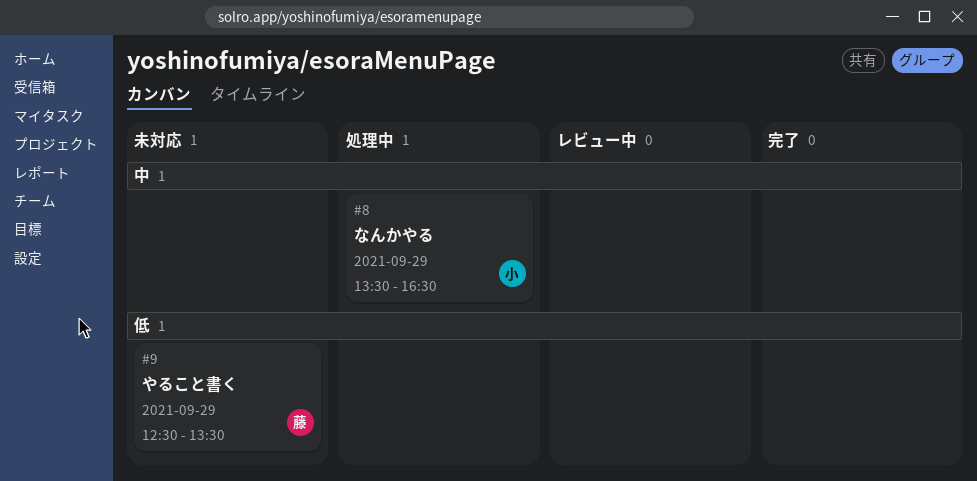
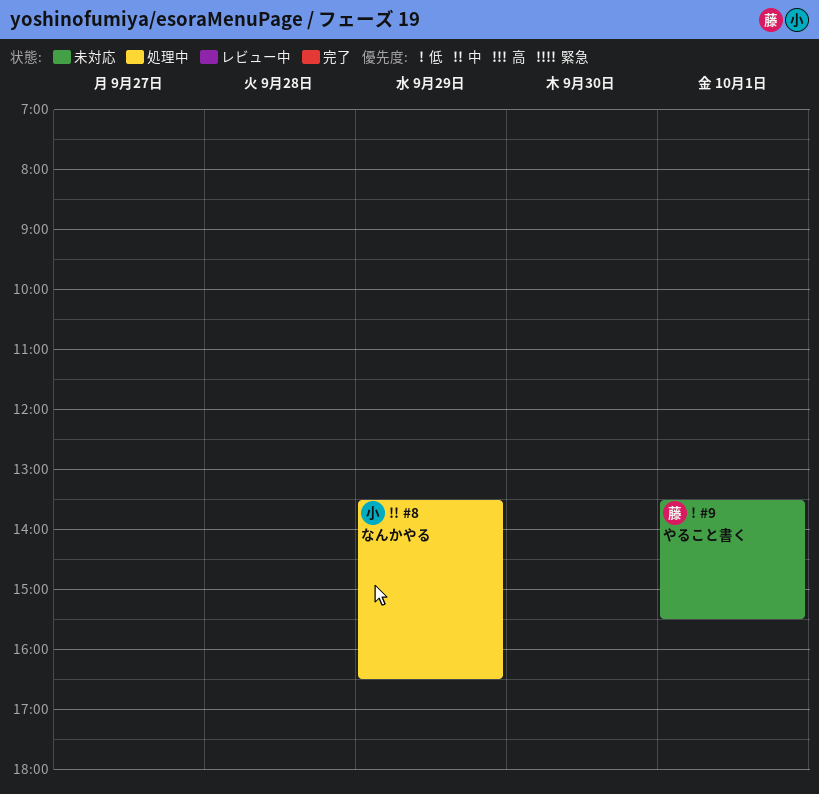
#9, day: Sep 29 -> Oct 1
#9, begins: 12:30 -> 13:30
#9, ends: 13:30 -> 15:30

